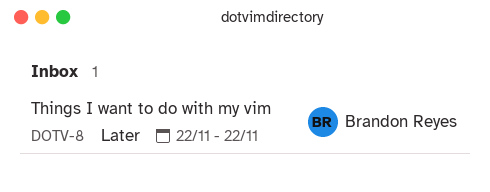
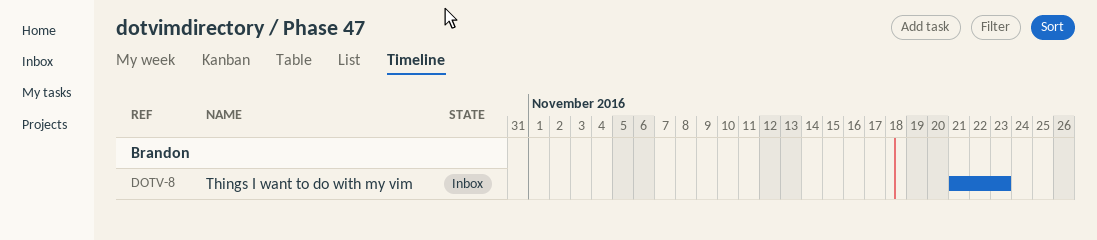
DOTV-8, start: Nov 22 -> Nov 21
DOTV-8, due: Nov 22 -> Nov 23

